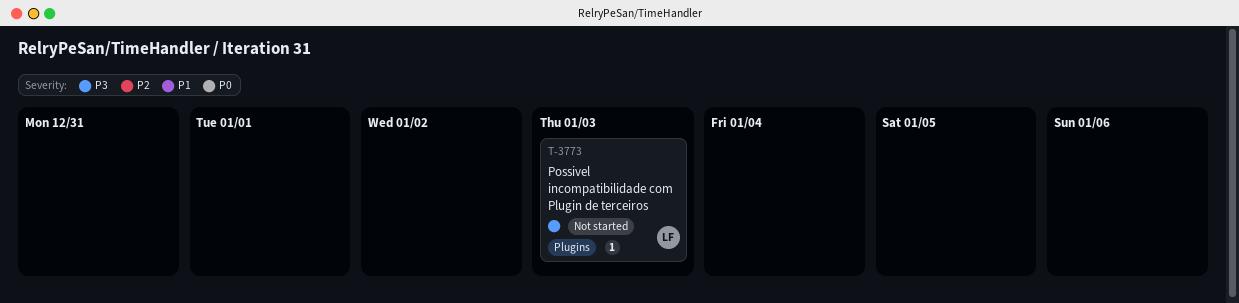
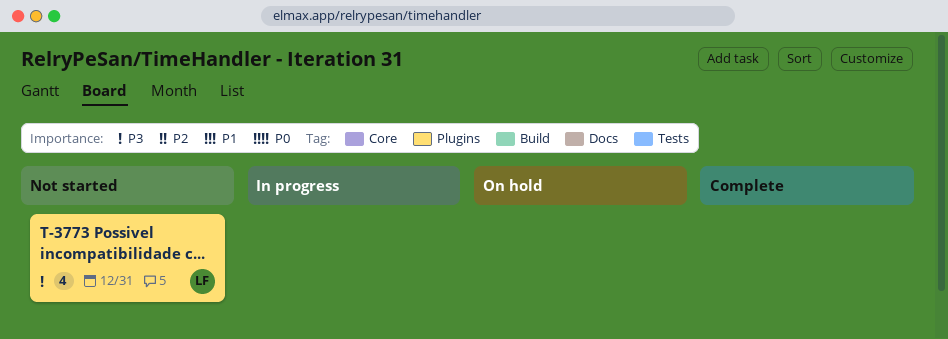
T-3773, estimate: 1 -> 4
T-3773, due: Jan 3 -> Dec 31

